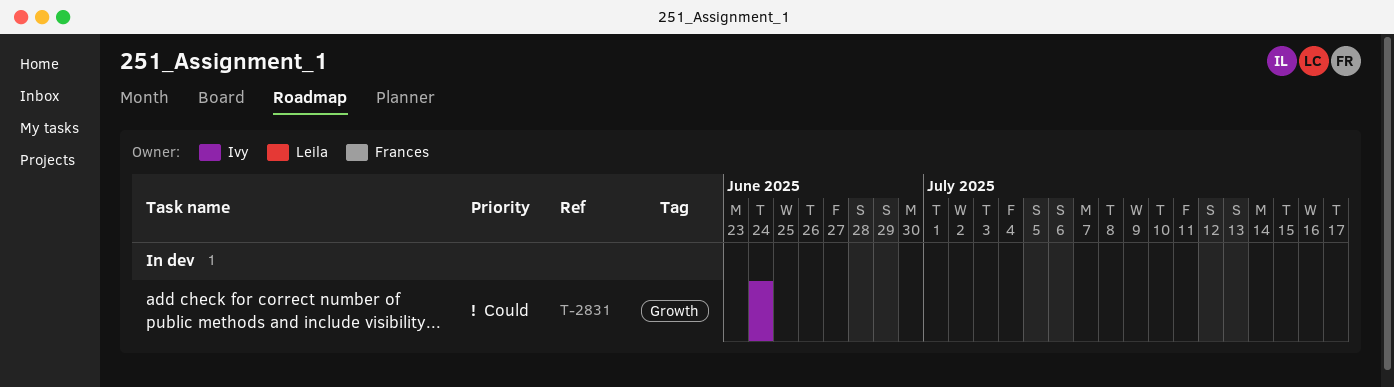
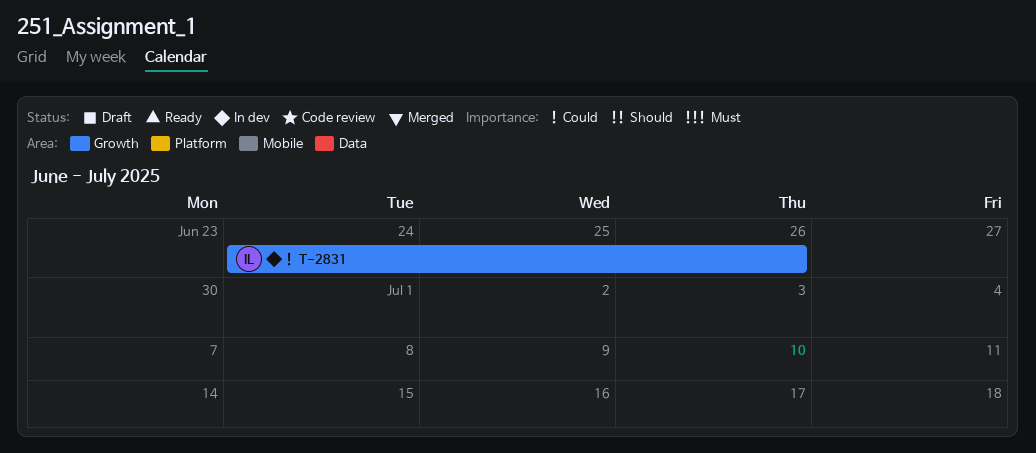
T-2831, due: Jun 24 -> Jun 26

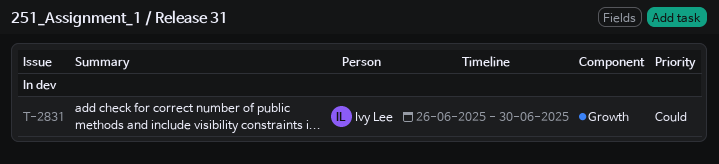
T-2831, start: Jun 24 -> Jun 26
T-2831, due: Jun 26 -> Jun 30

